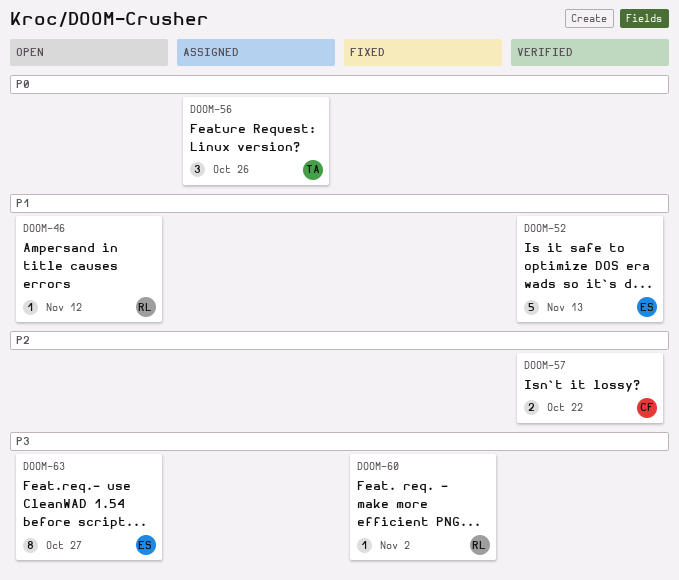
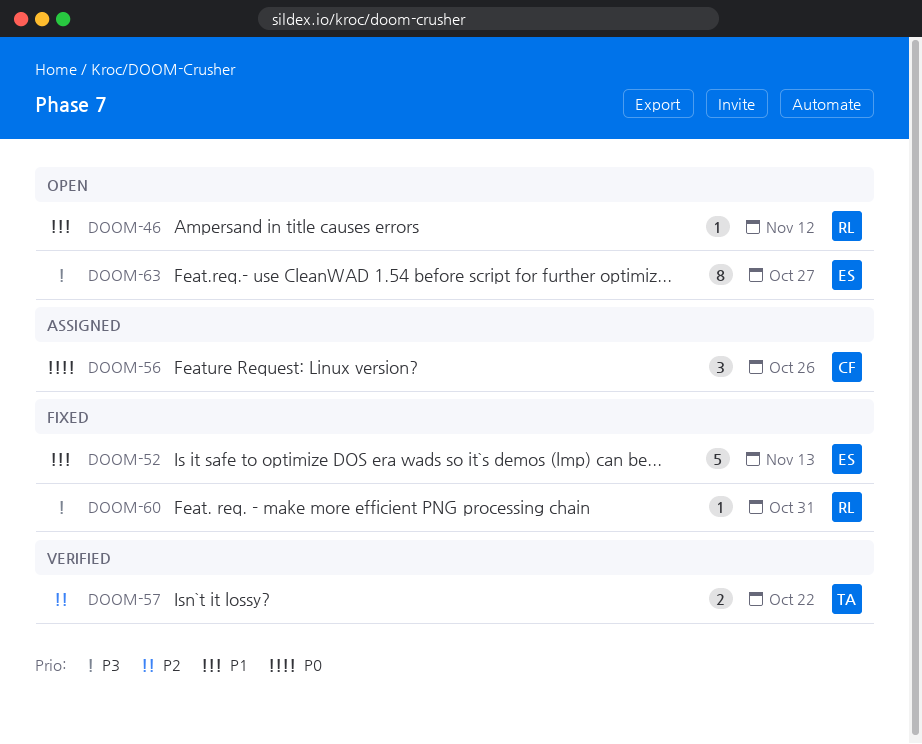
DOOM-52, status: Verified -> Fixed
DOOM-56, owner: TA -> CF
DOOM-57, owner: CF -> TA
DOOM-60, due: Nov 2 -> Oct 31

